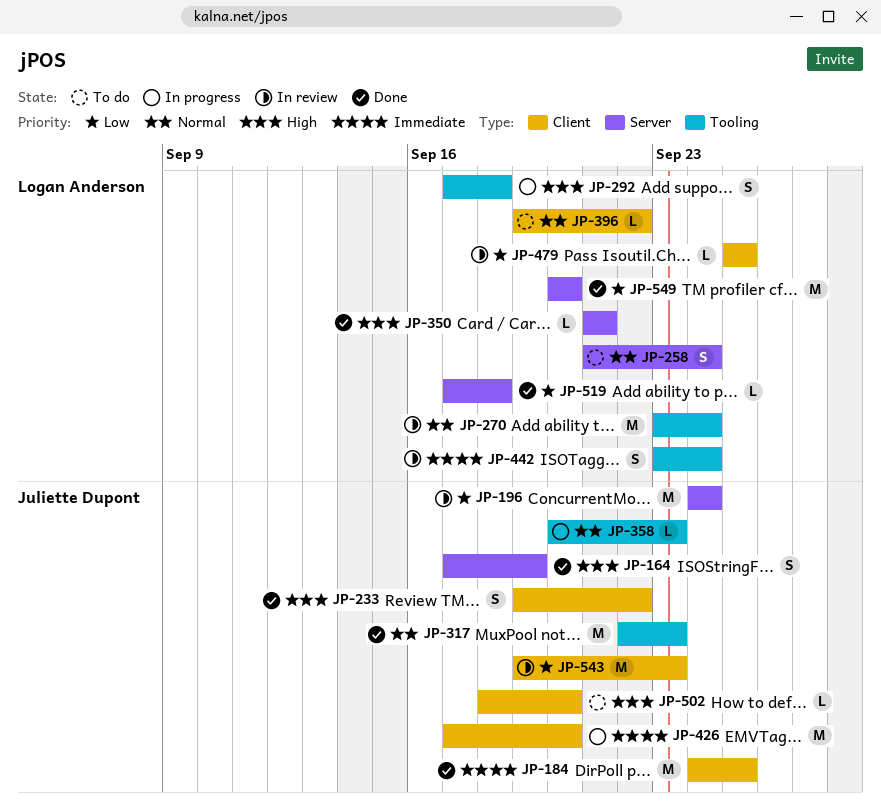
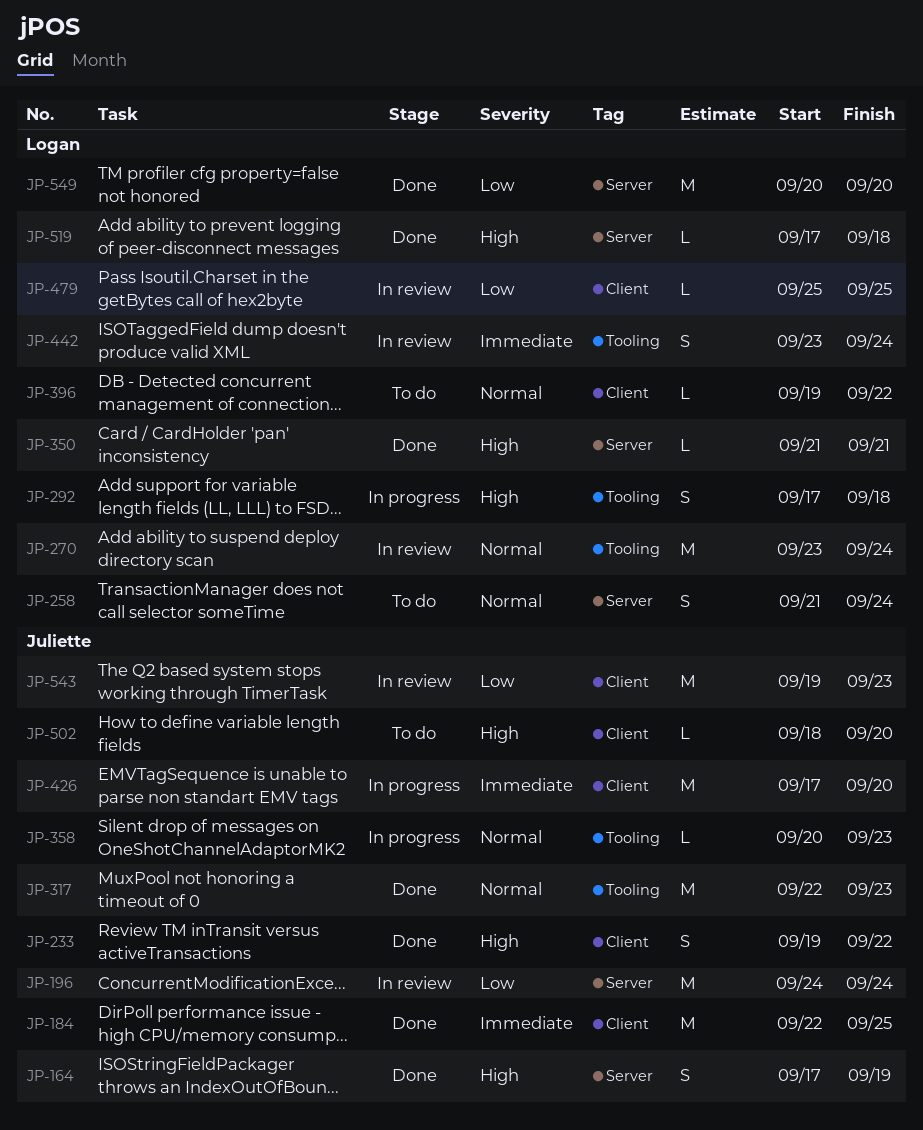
JP-184, start: Sep 24 -> Sep 22
JP-519, priority: Low -> High

